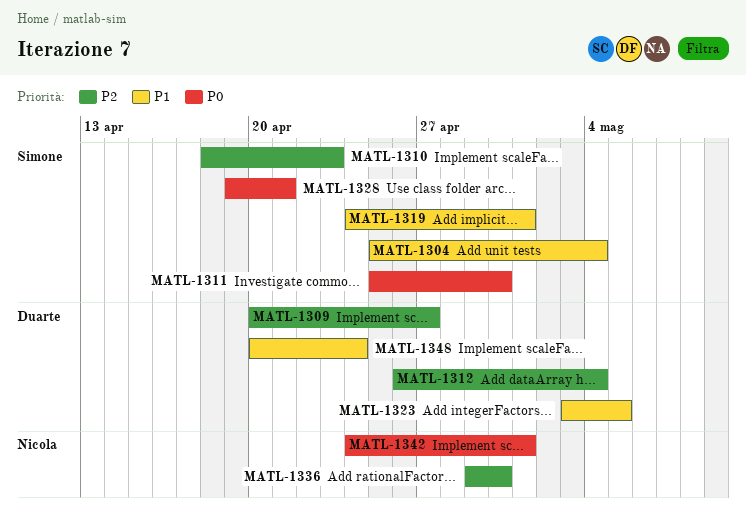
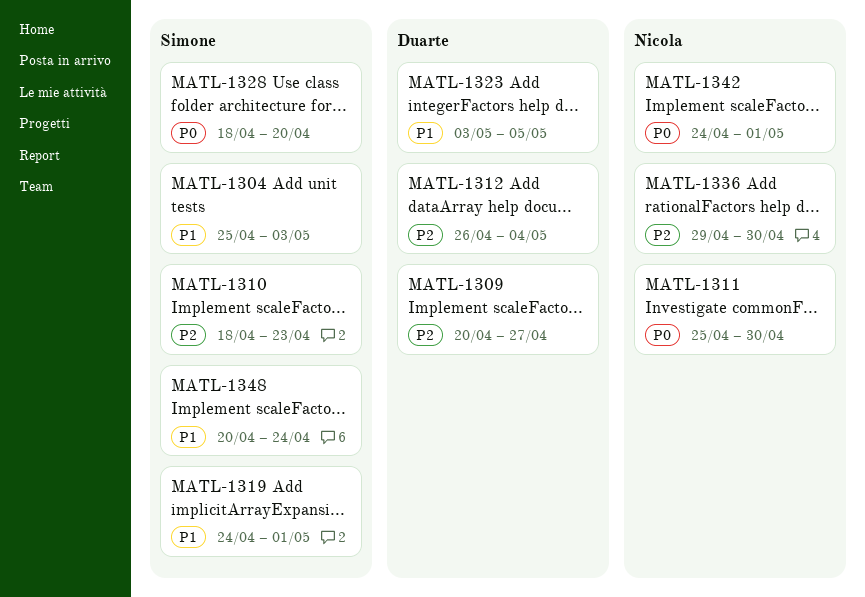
MATL-1304, due: May 4 -> May 3
MATL-1311, owner: Simone -> Nicola
MATL-1328, start: Apr 19 -> Apr 18
MATL-1328, due: Apr 21 -> Apr 20
MATL-1348, owner: Duarte -> Simone

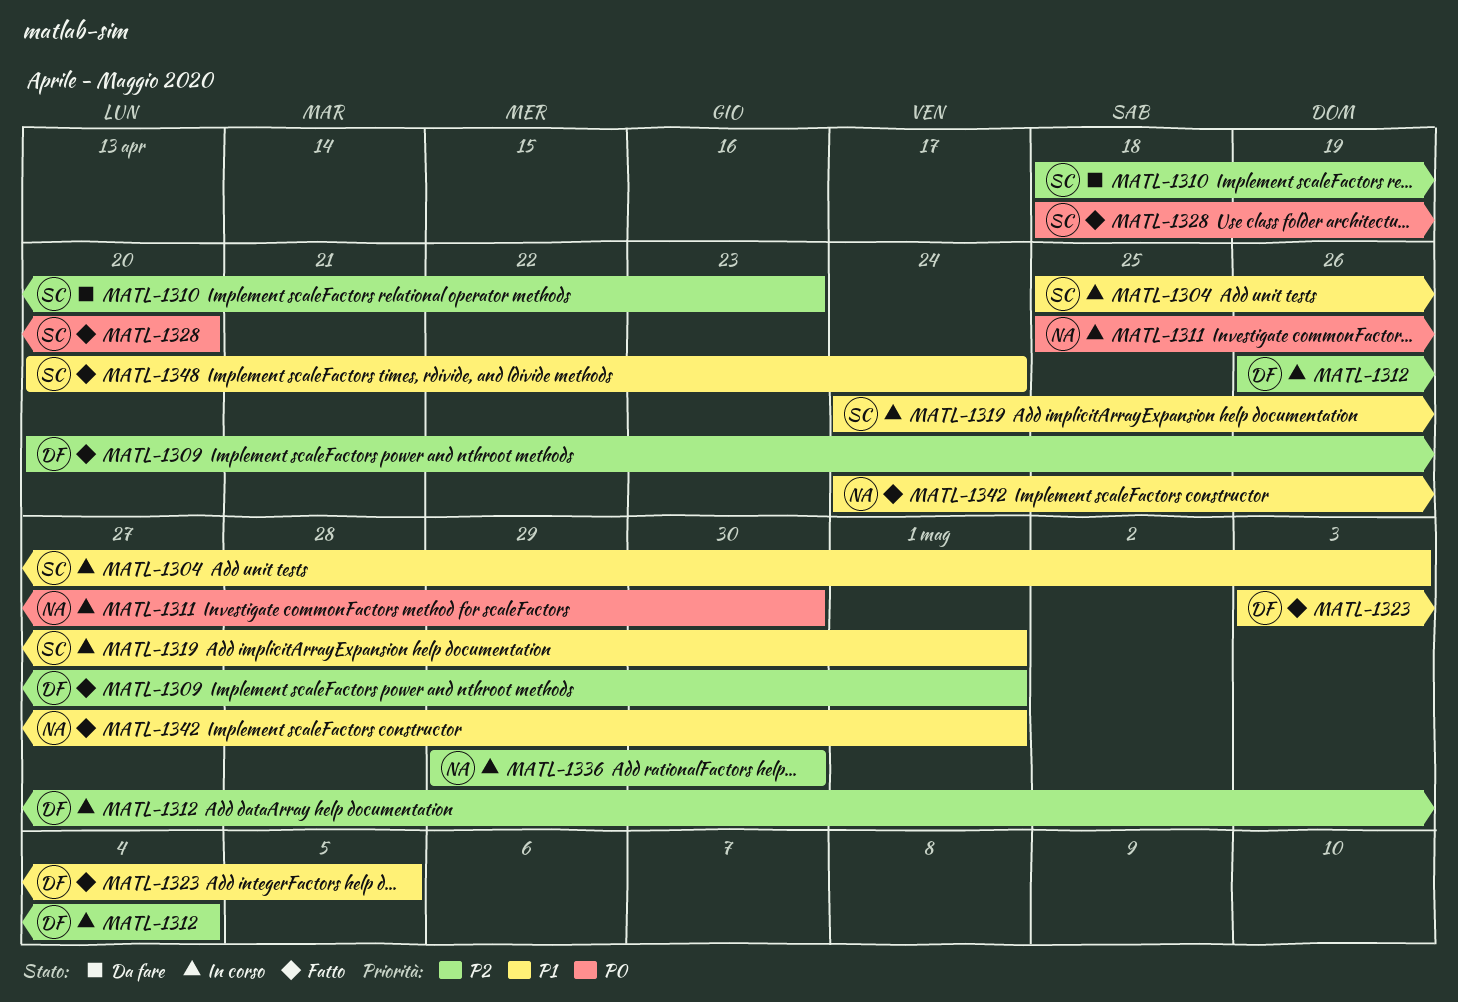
MATL-1309, due: Apr 27 -> May 1
MATL-1342, priority: P0 -> P1

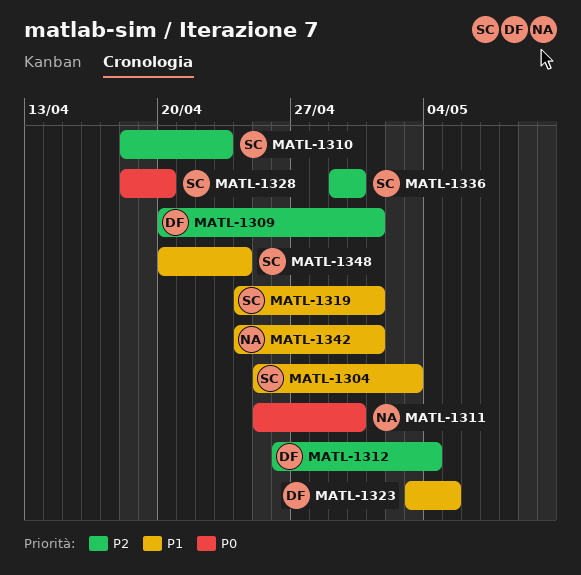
MATL-1336, owner: NA -> SC

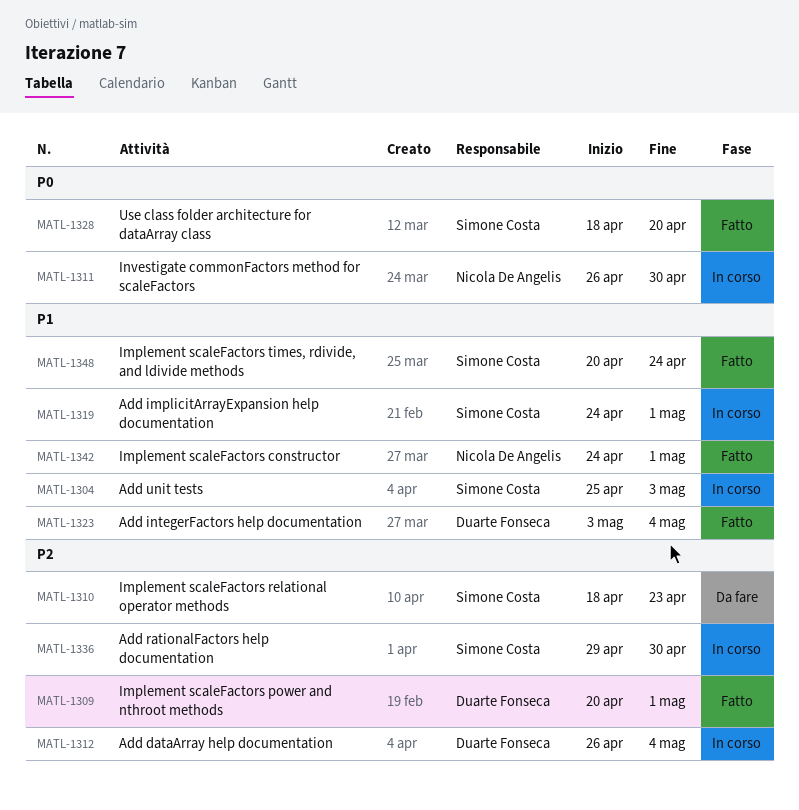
MATL-1311, start: Apr 25 -> Apr 26
MATL-1323, due: May 5 -> May 4

